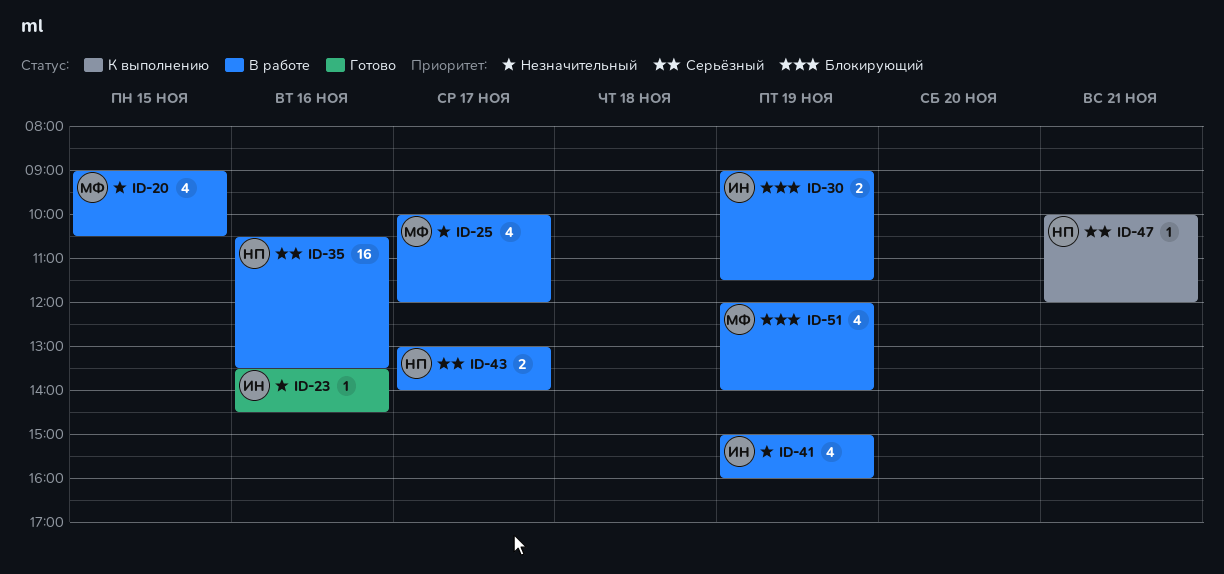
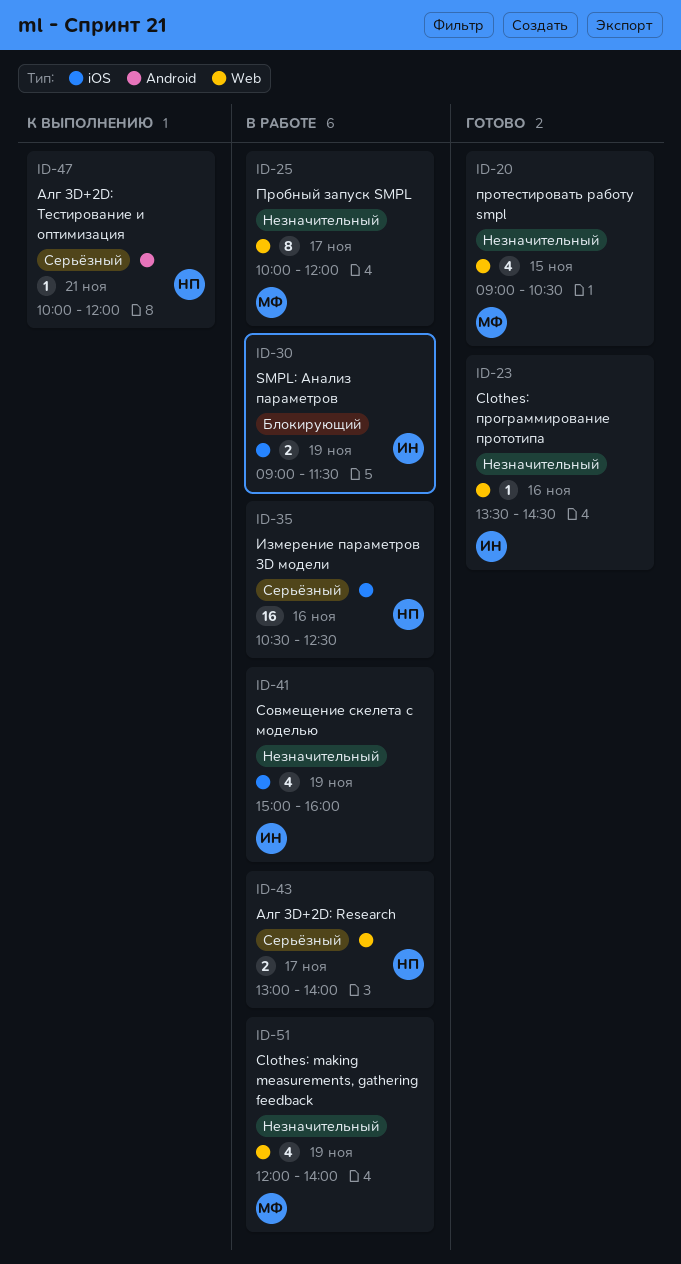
ID-20, status: В работе -> Готово
ID-25, estimate: 4 -> 8
ID-35, ends: 13:30 -> 12:30
ID-51, priority: Блокирующий -> Незначительный

